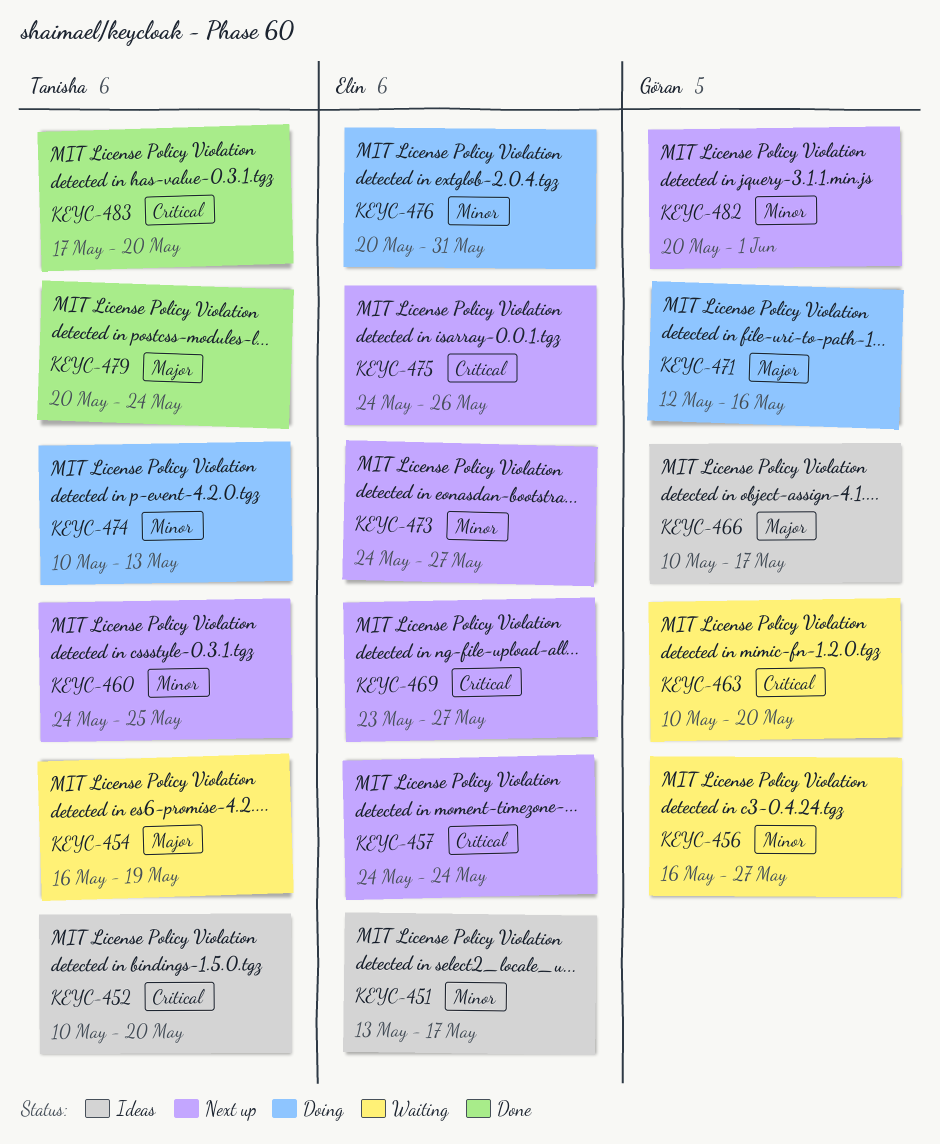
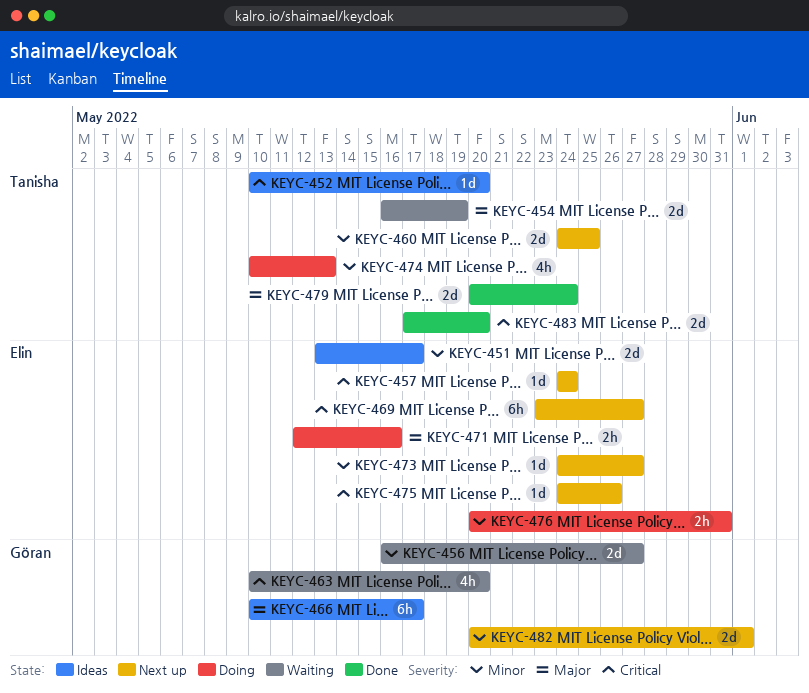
KEYC-471, owner: Göran -> Elin

